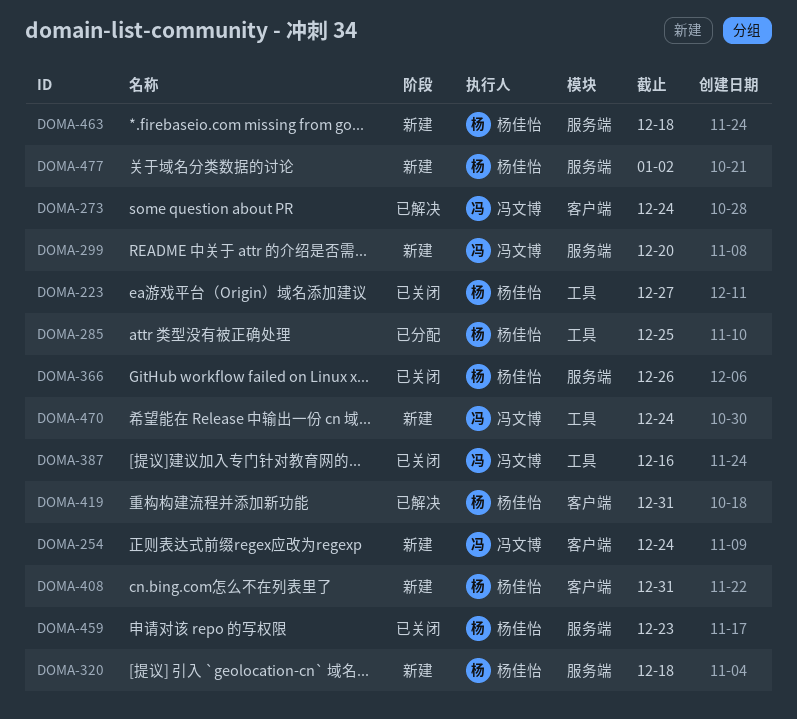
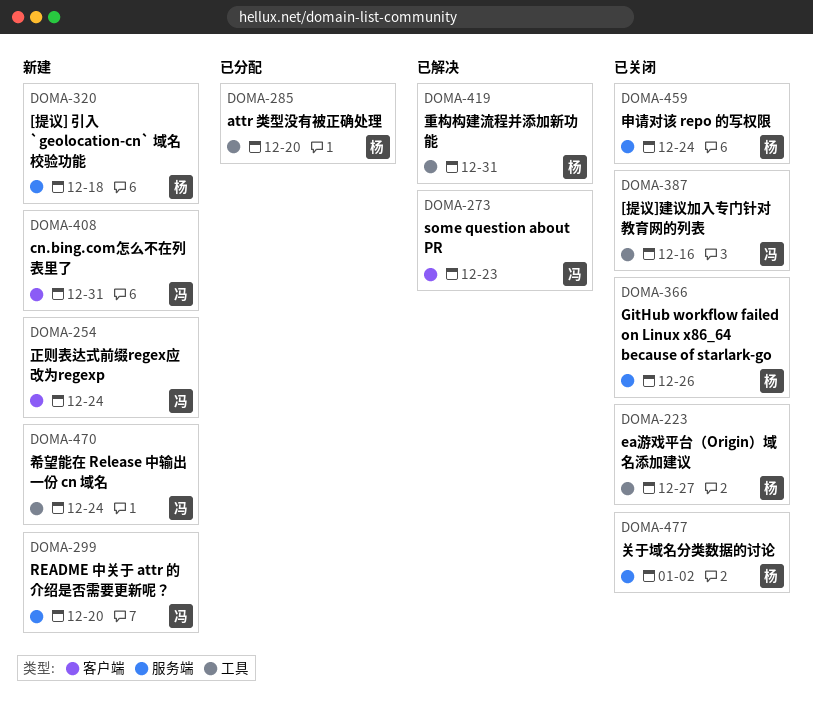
DOMA-273, due: Dec 24 -> Dec 23
DOMA-285, due: Dec 25 -> Dec 20
DOMA-408, owner: 杨佳怡 -> 冯文博
DOMA-419, label: 客户端 -> 工具
DOMA-459, due: Dec 23 -> Dec 24
DOMA-463: present -> none
DOMA-477, status: 新建 -> 已关闭

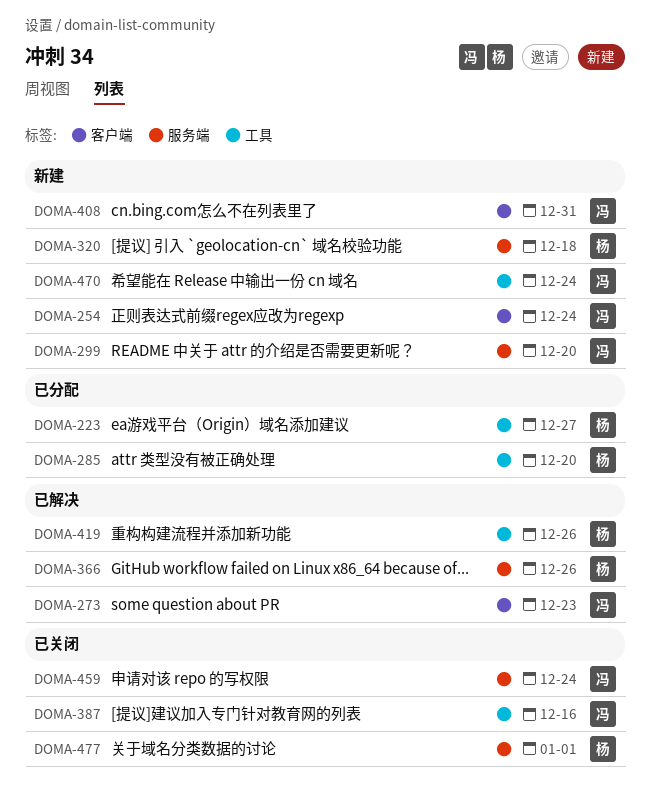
DOMA-223, status: 已关闭 -> 已分配
DOMA-366, status: 已关闭 -> 已解决
DOMA-419, due: Dec 31 -> Dec 26
DOMA-459, owner: 杨 -> 冯
DOMA-477, due: Jan 2 -> Jan 1

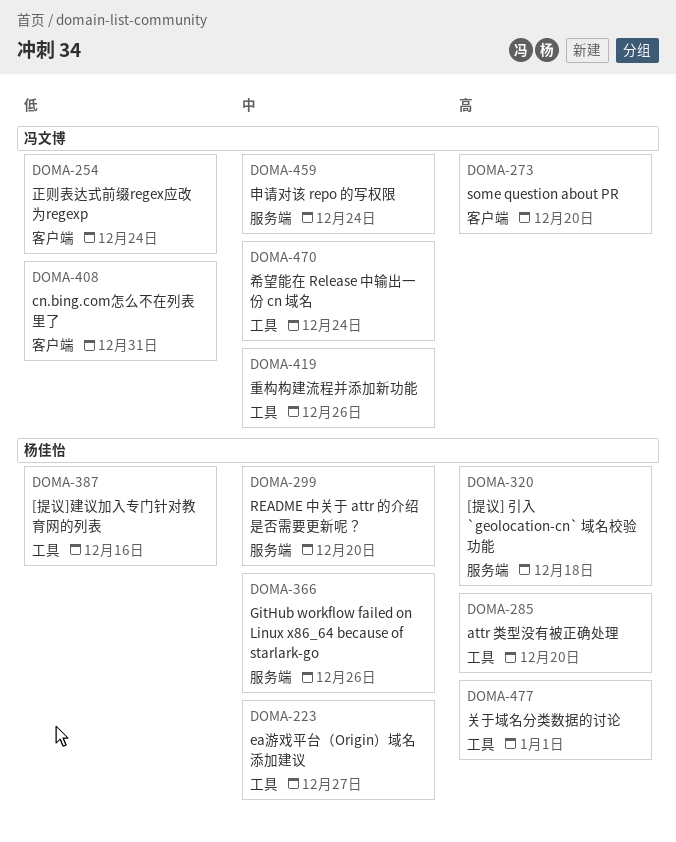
DOMA-273, due: Dec 23 -> Dec 20
DOMA-299, owner: 冯文博 -> 杨佳怡
DOMA-387, owner: 冯文博 -> 杨佳怡
DOMA-419, owner: 杨佳怡 -> 冯文博
DOMA-477, label: 服务端 -> 工具

